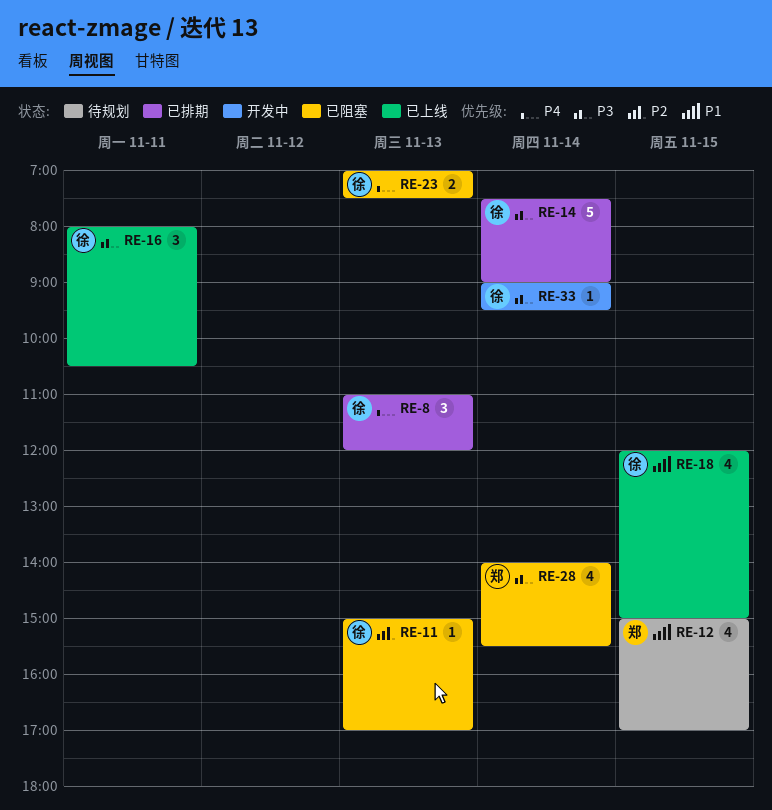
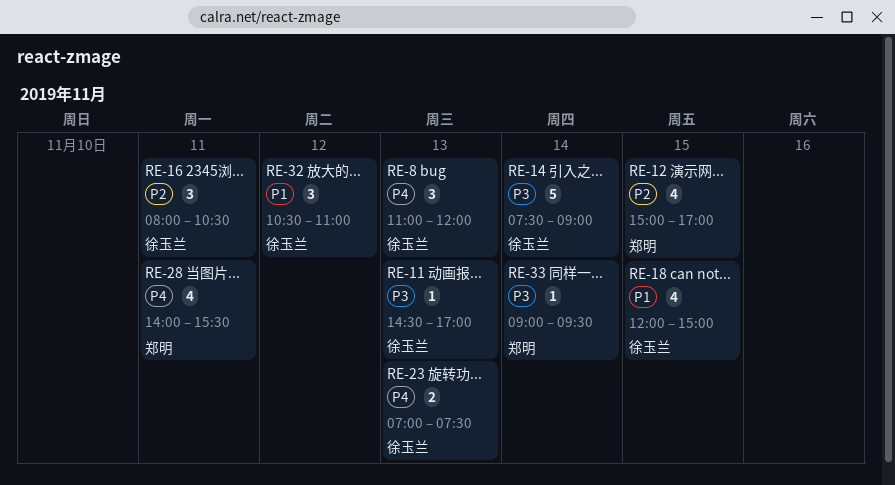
RE-11, priority: P2 -> P3
RE-11, begins: 15:00 -> 14:30
RE-12, priority: P1 -> P2
RE-16, priority: P3 -> P2
RE-28, priority: P3 -> P4
RE-28, day: Nov 14 -> Nov 11
RE-32: none -> present
RE-33, owner: 徐玉兰 -> 郑明

